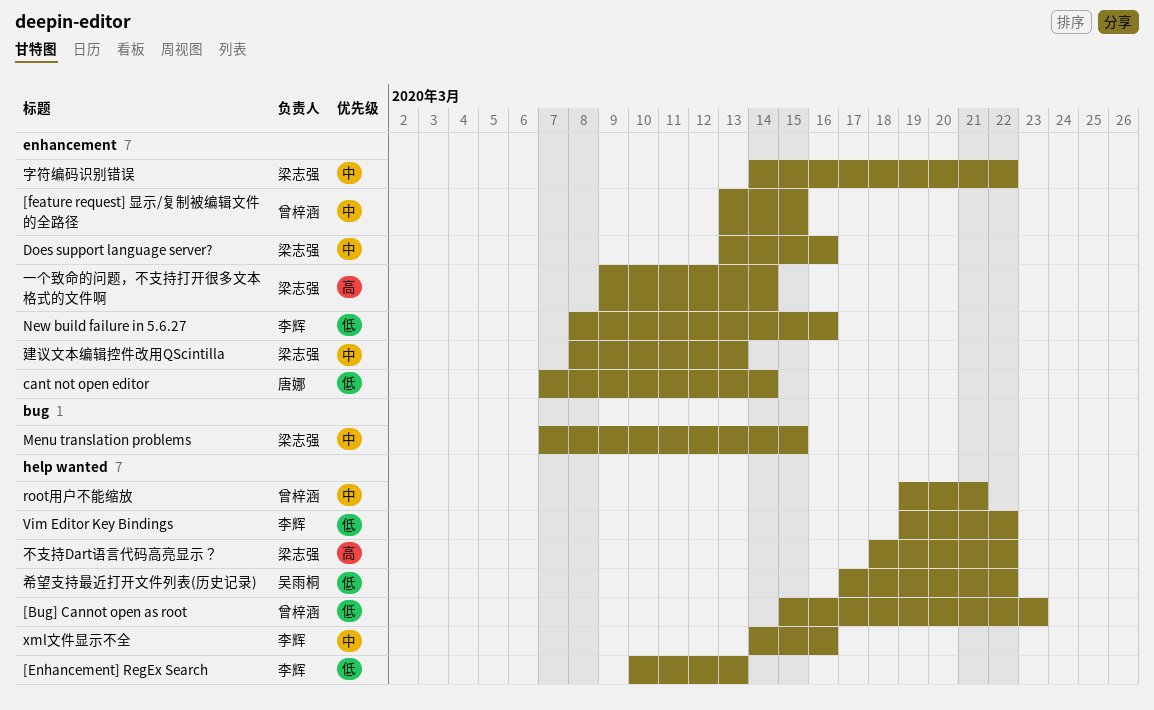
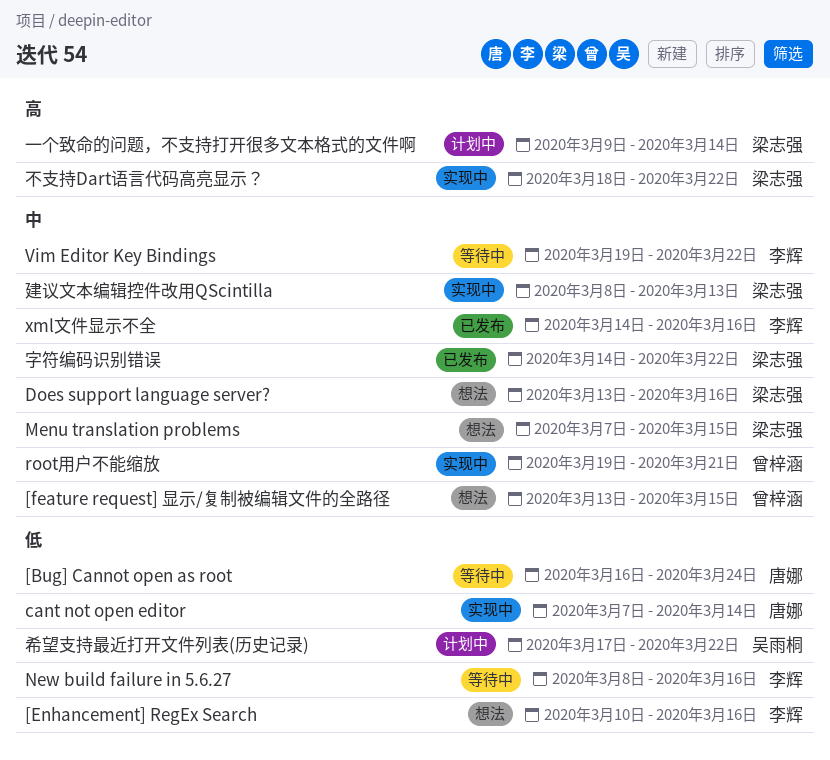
[Bug] Cannot open as root, owner: 曾梓涵 -> 唐娜
[Bug] Cannot open as root, start: Mar 15 -> Mar 16
[Bug] Cannot open as root, due: Mar 23 -> Mar 24
[Enhancement] RegEx Search, due: Mar 13 -> Mar 16
Vim Editor Key Bindings, priority: 低 -> 中

